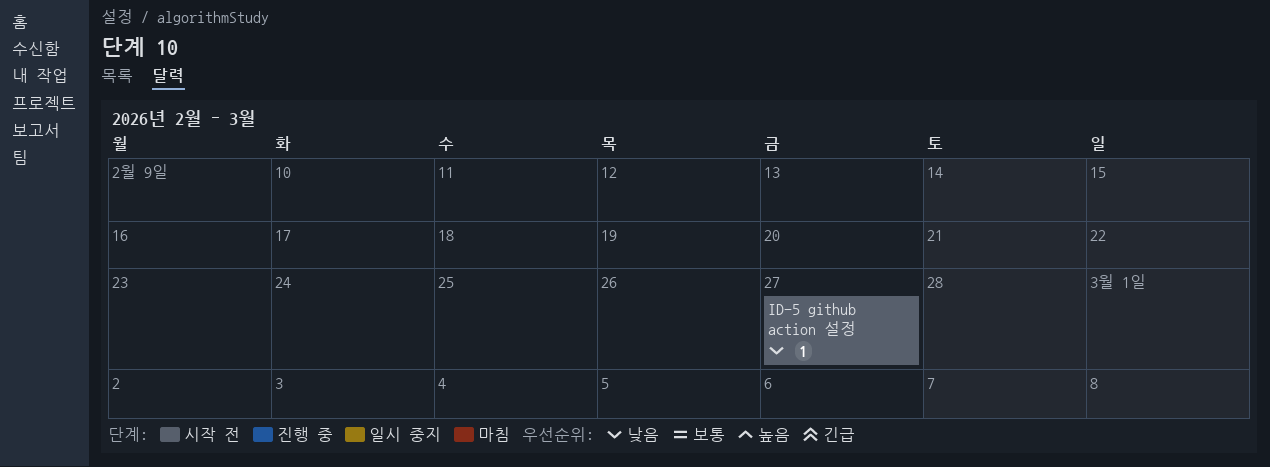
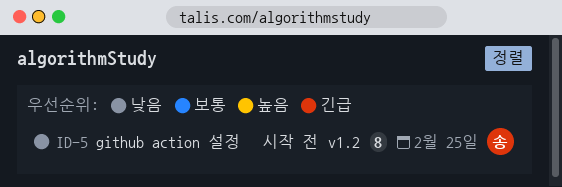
ID-5, estimate: 1 -> 8
ID-5, due: Feb 27 -> Feb 25

